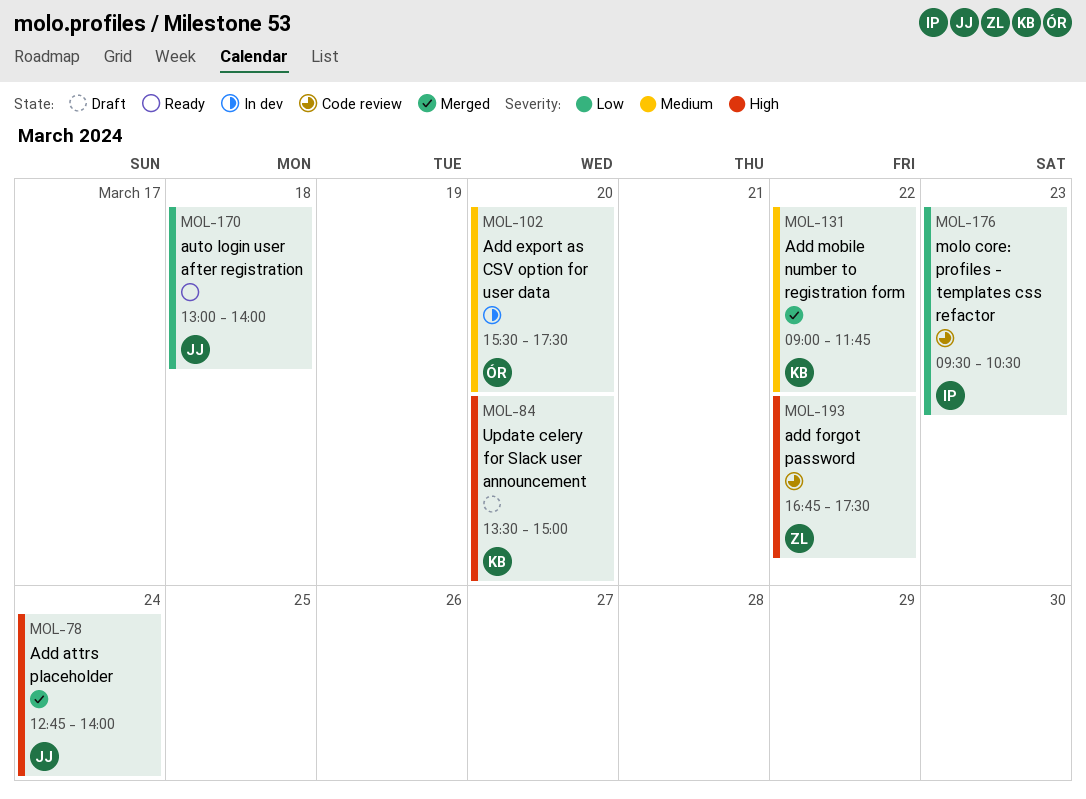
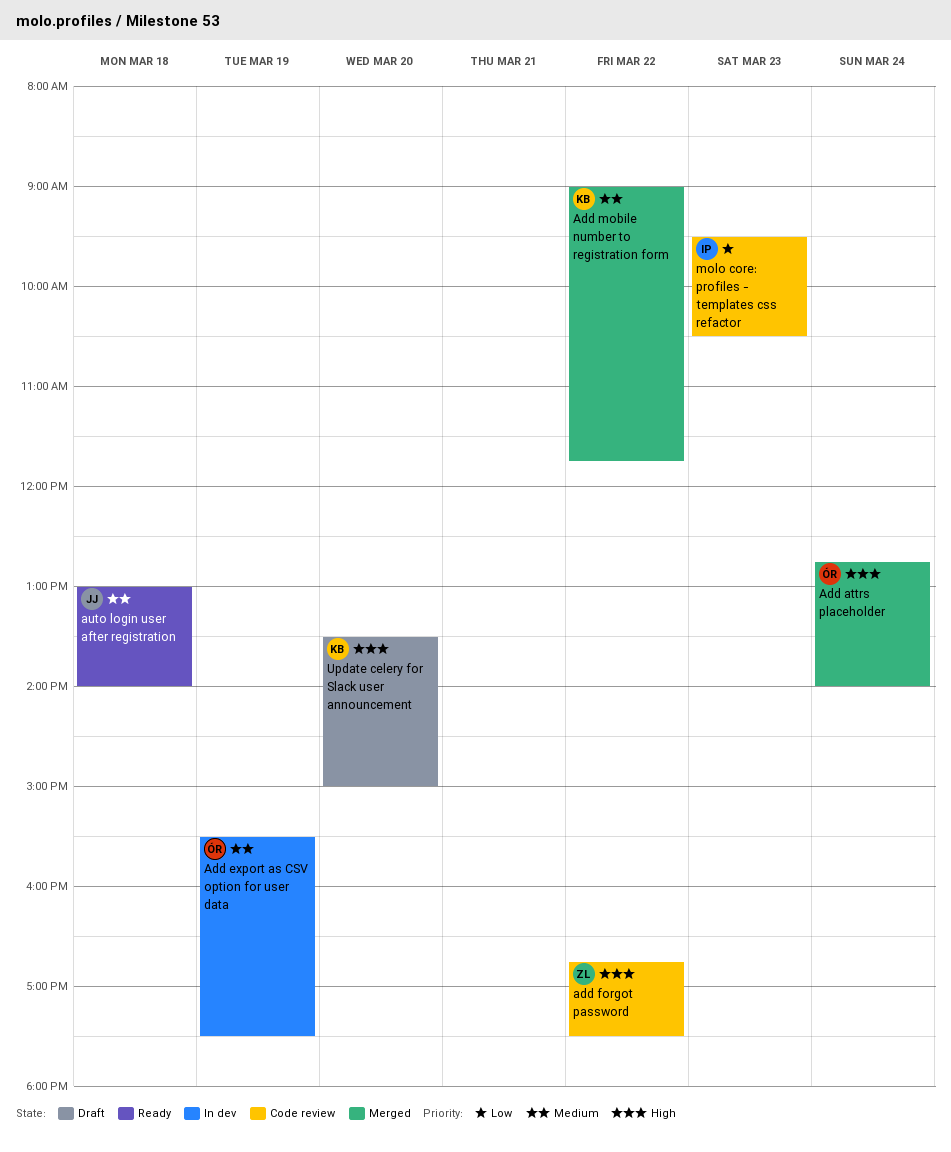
Add attrs placeholder, owner: JJ -> ÓR
Add export as CSV option for user data, day: Mar 20 -> Mar 19
auto login user after registration, priority: Low -> Medium

